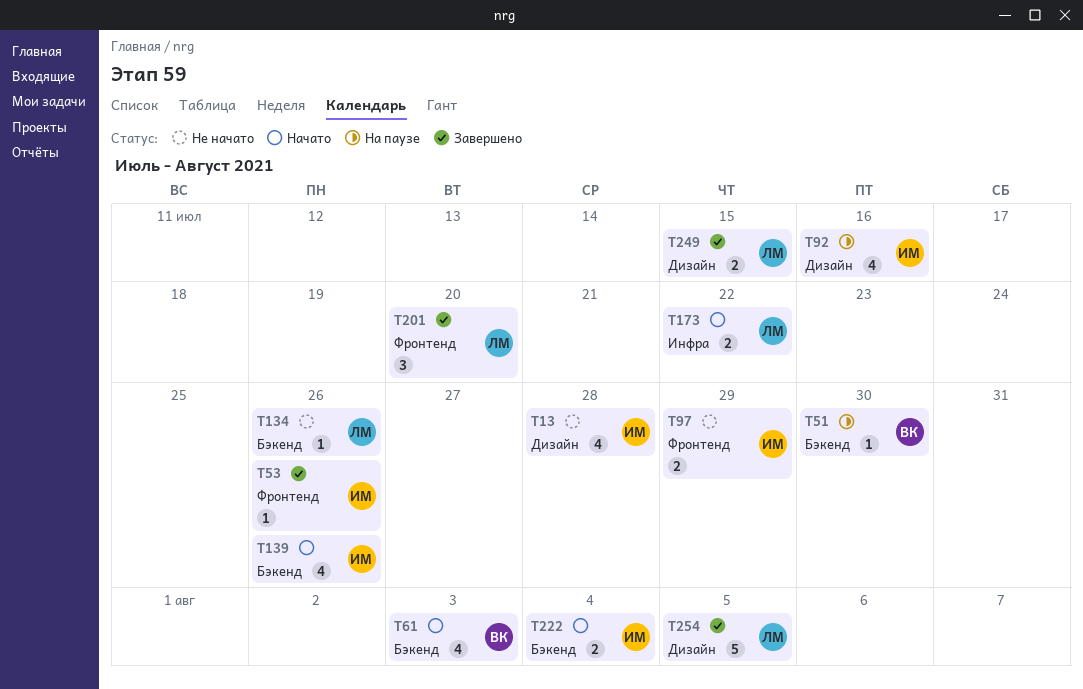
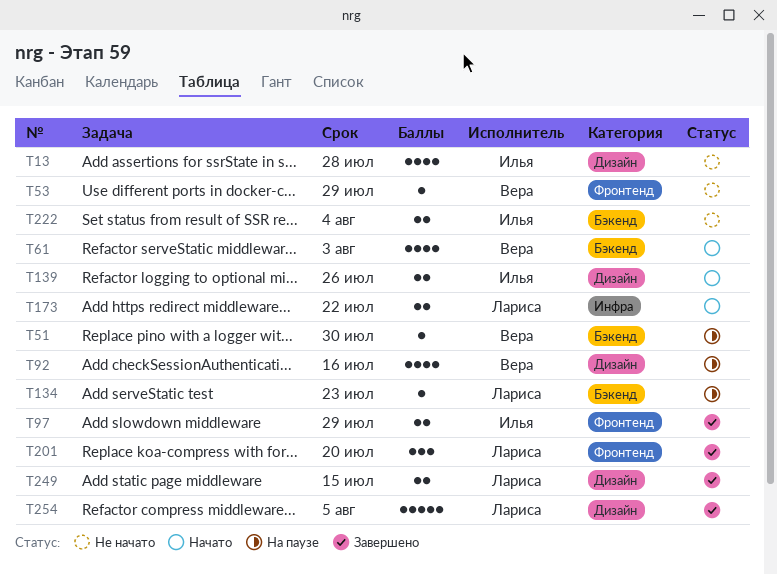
T53, status: Завершено -> Не начато
T53, owner: Илья -> Вера
T53, due: Jul 26 -> Jul 29
T92, owner: Илья -> Вера
T97, status: Не начато -> Завершено
T134, status: Не начато -> На паузе
T134, due: Jul 26 -> Jul 23
T139, label: Бэкенд -> Дизайн
T139, estimate: 4 -> 2
T222, status: Начато -> Не начато

